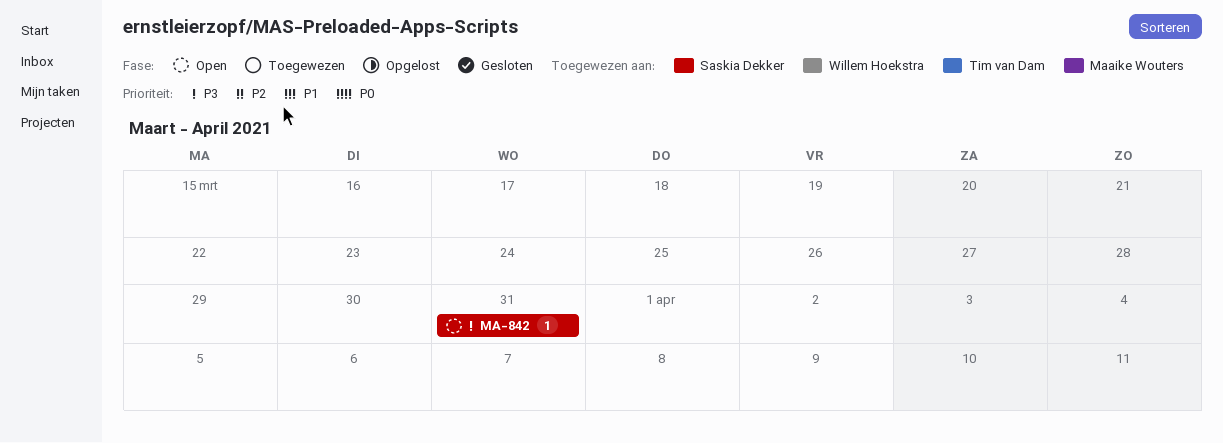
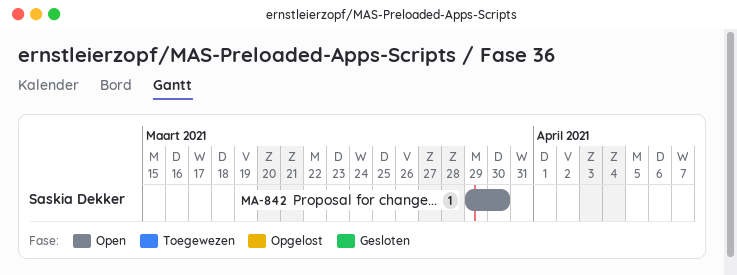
MA-842, start: Mar 31 -> Mar 29
MA-842, due: Mar 31 -> Mar 30

